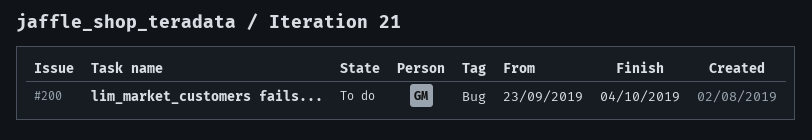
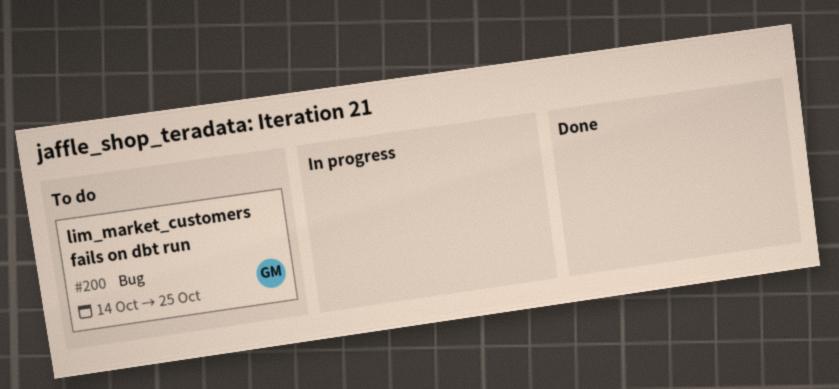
#200, start: Sep 23 -> Oct 14
#200, due: Oct 4 -> Oct 25

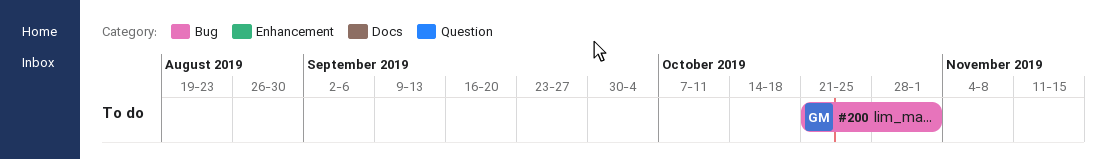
#200, start: Oct 14 -> Oct 21
#200, due: Oct 25 -> Nov 1

